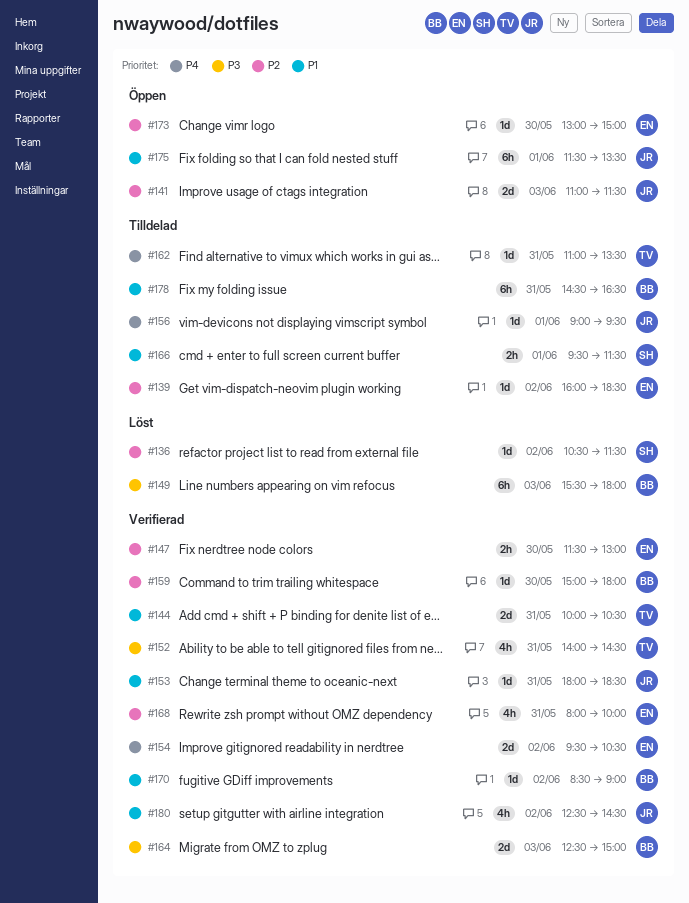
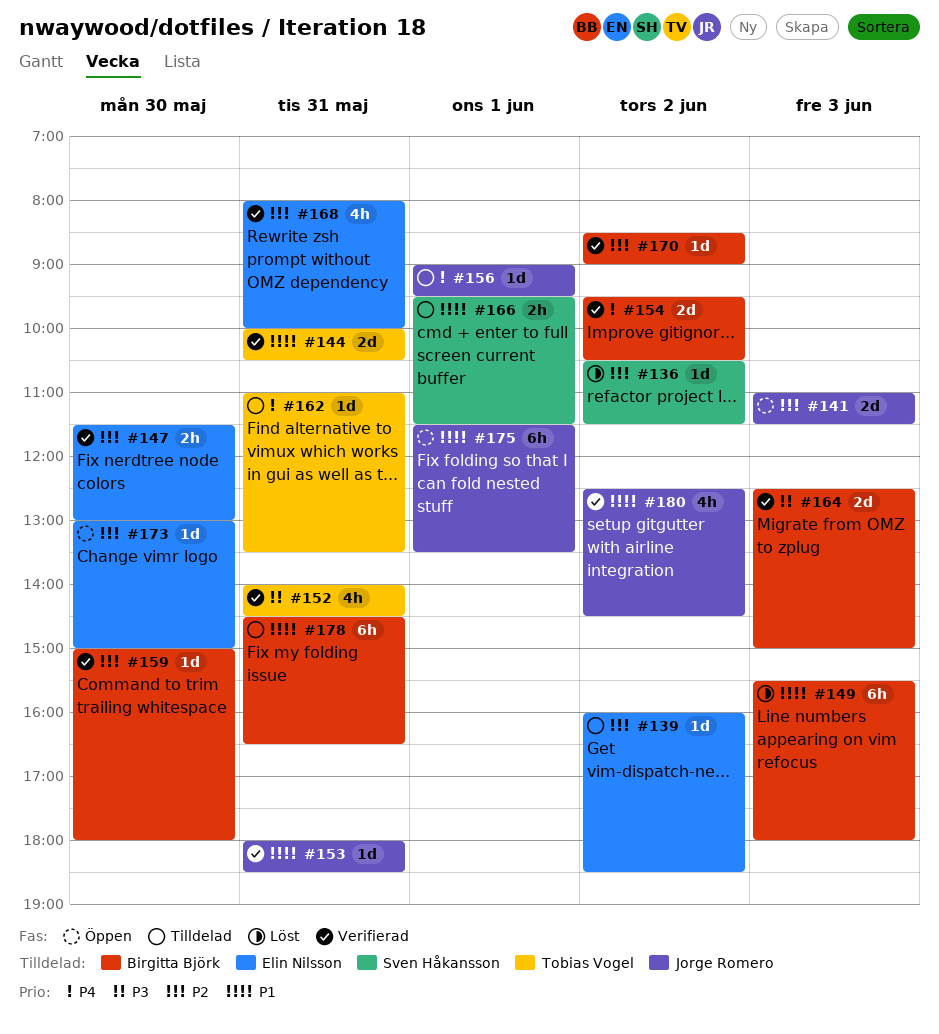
#149, priority: P3 -> P1
#154, owner: Elin Nilsson -> Birgitta Björk
#170, priority: P1 -> P2

